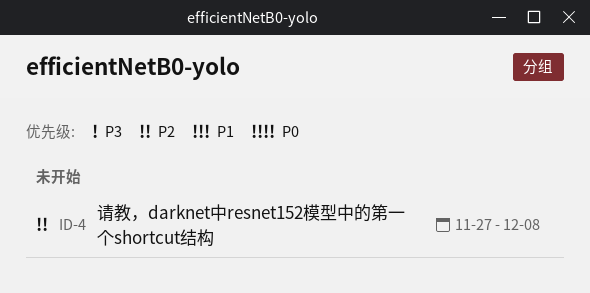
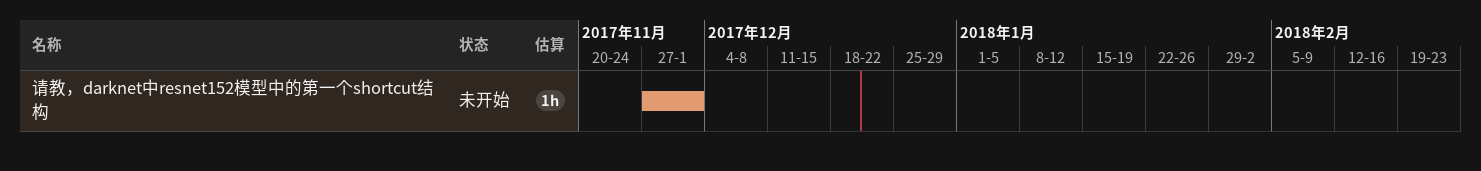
请教，darknet中resnet152模型中的第一个shortcut结构, due: Dec 8 -> Dec 1

